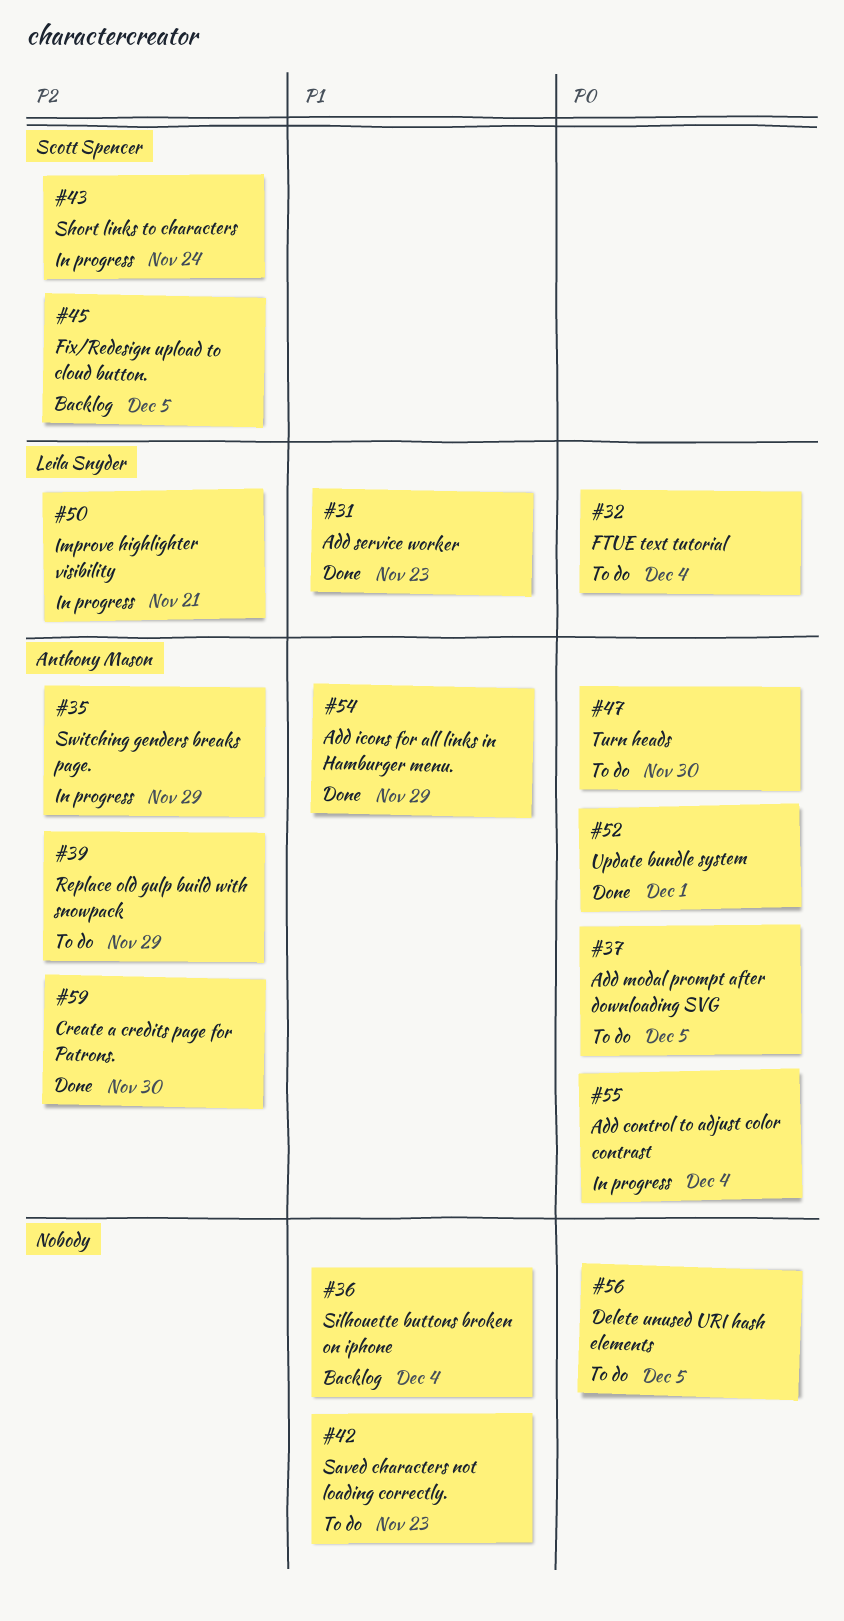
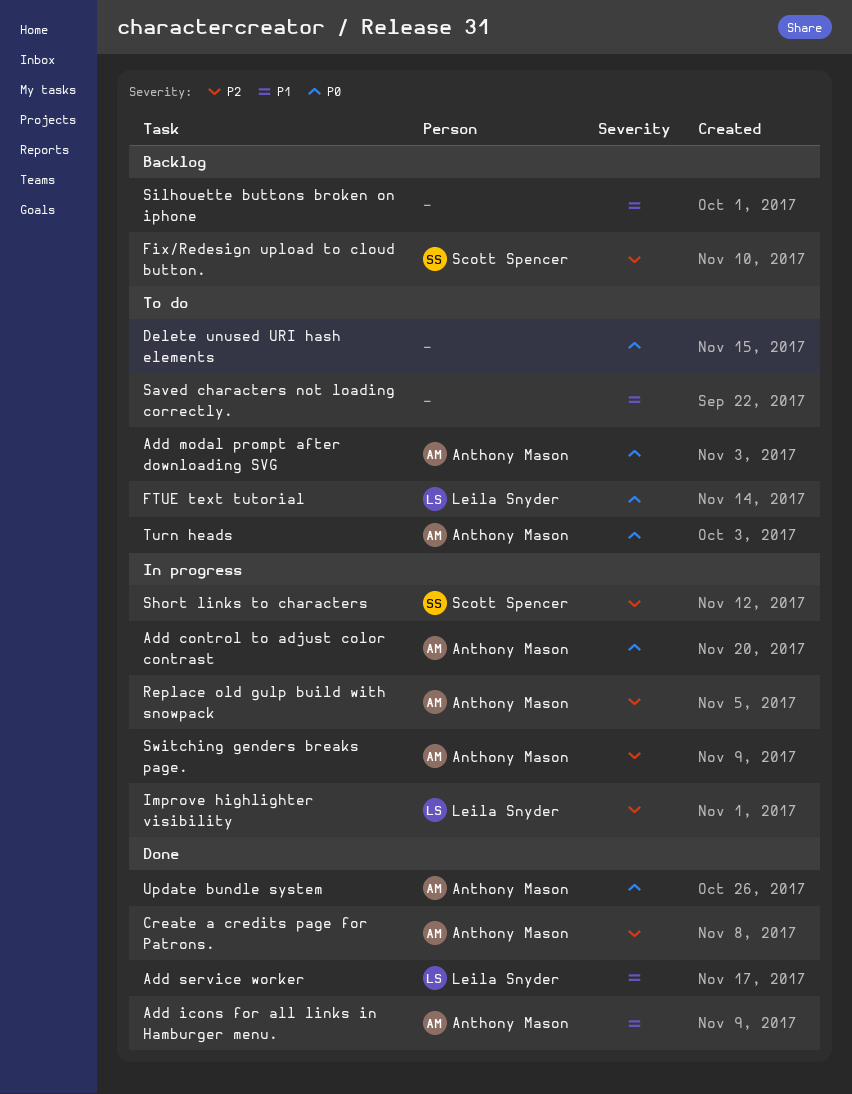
Replace old gulp build with snowpack, status: To do -> In progress

